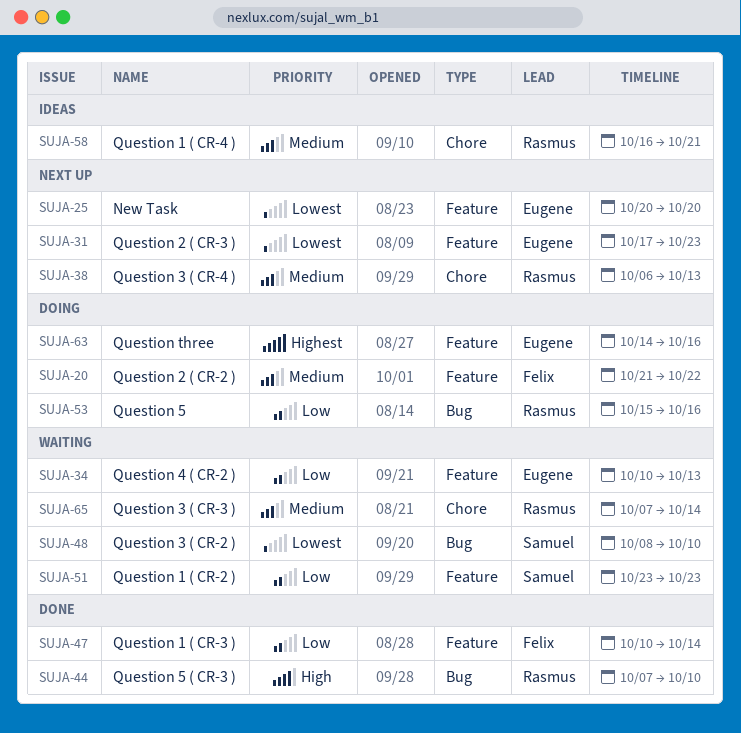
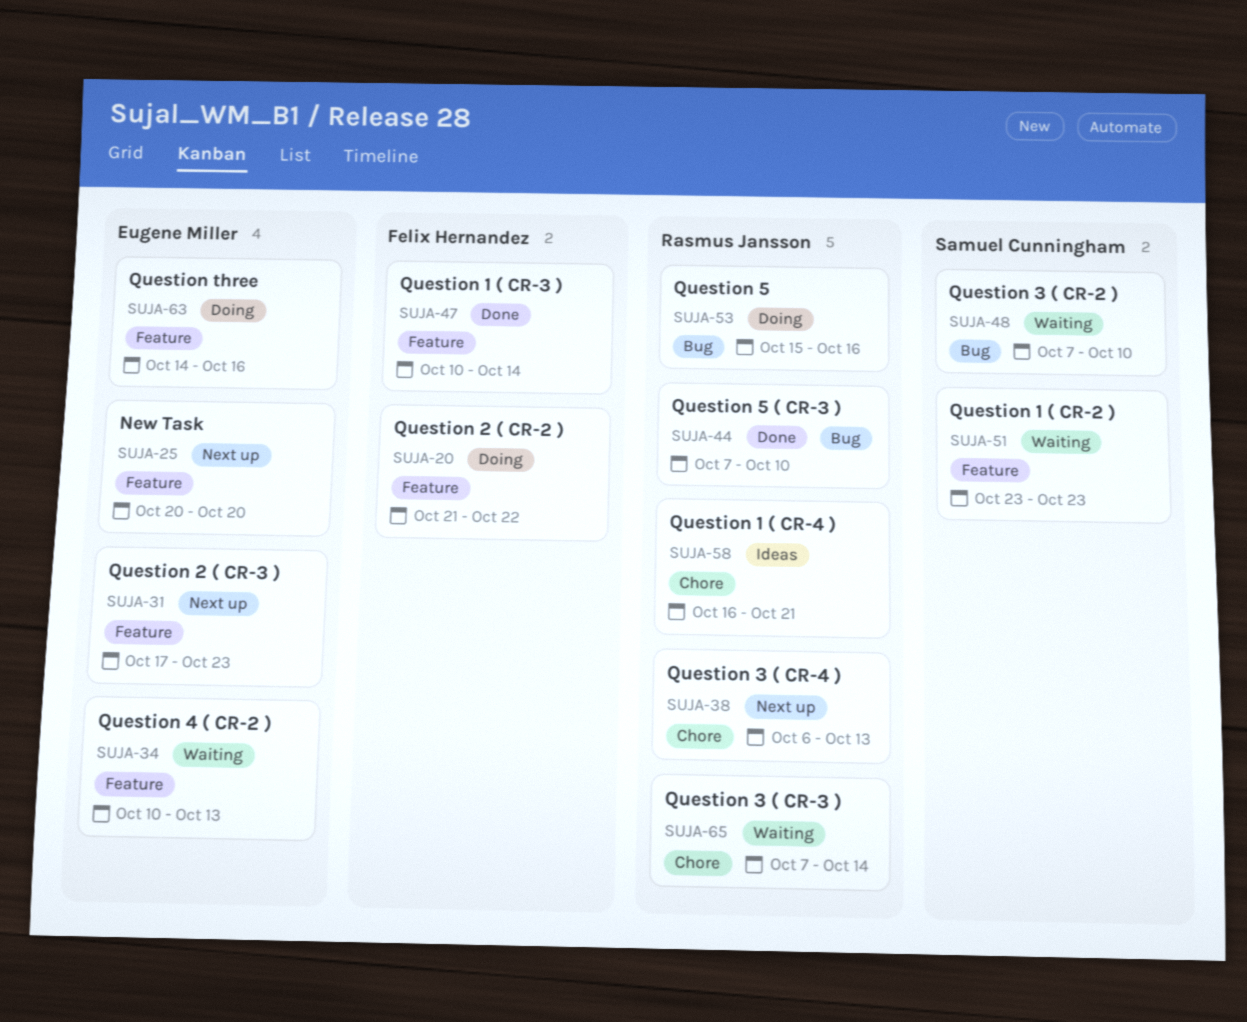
SUJA-48, start: Oct 8 -> Oct 7

